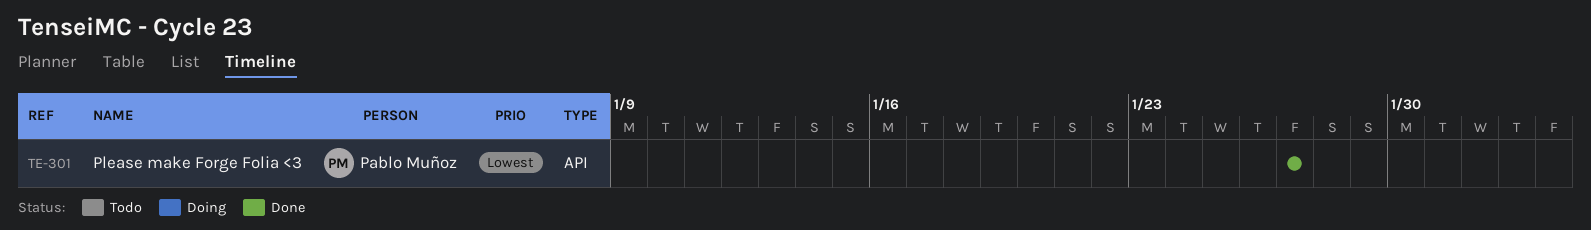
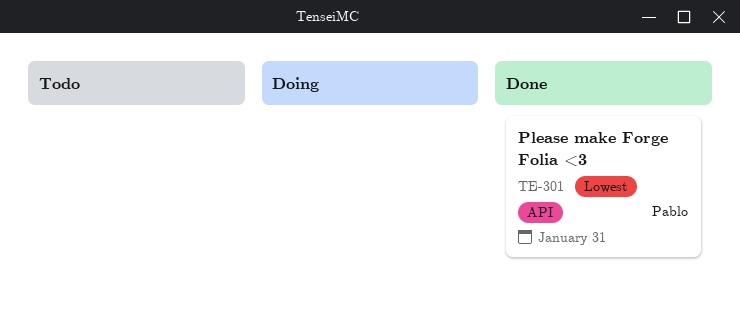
TE-301, due: Jan 27 -> Jan 31

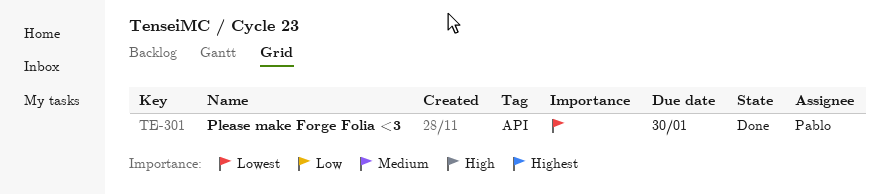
TE-301, due: Jan 31 -> Jan 30

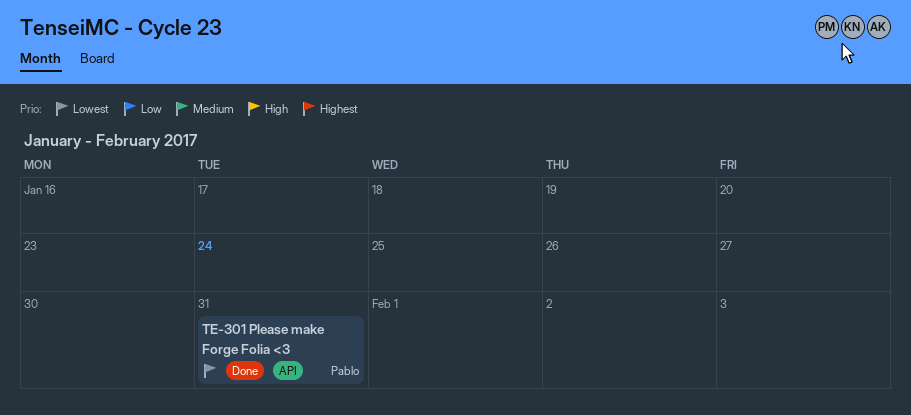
TE-301, due: Jan 30 -> Jan 31

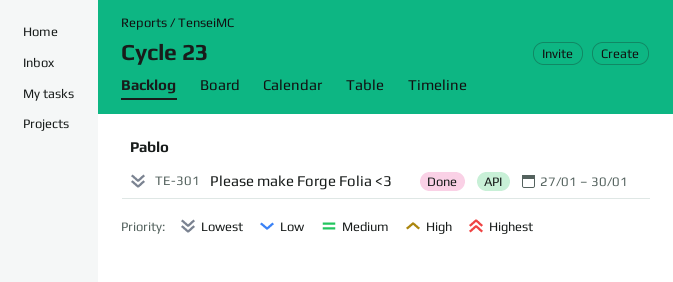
TE-301, due: Jan 31 -> Jan 30

